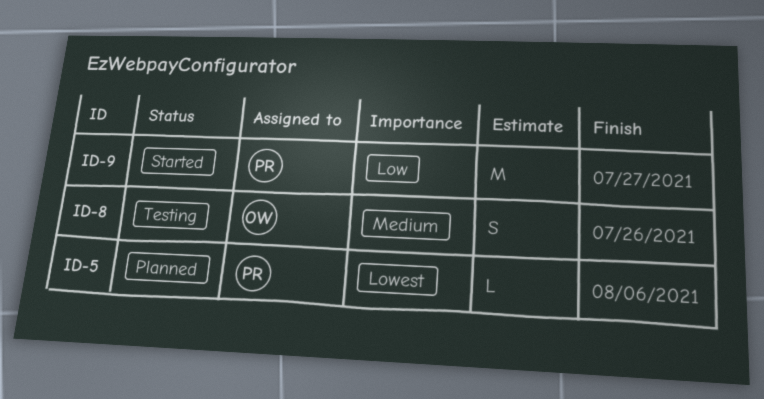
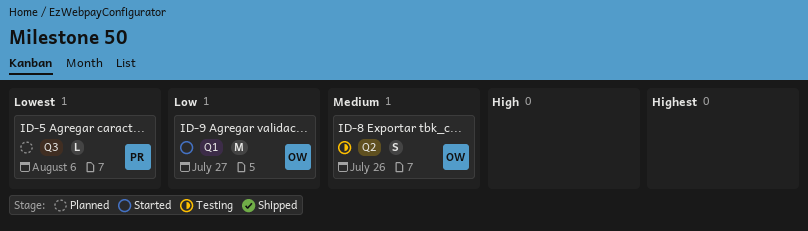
ID-9, owner: PR -> OW

